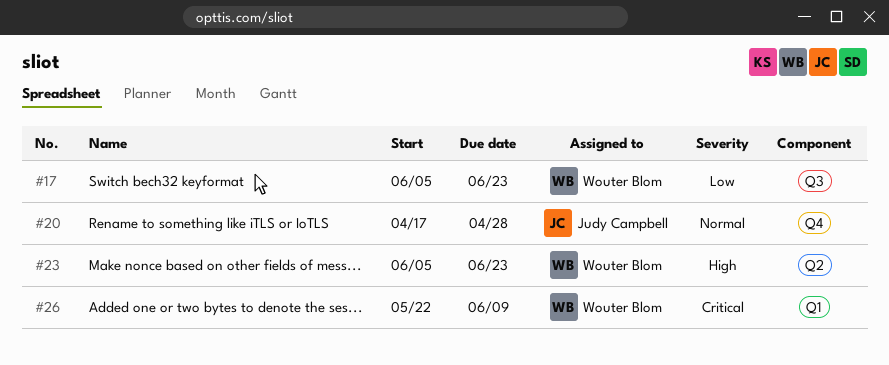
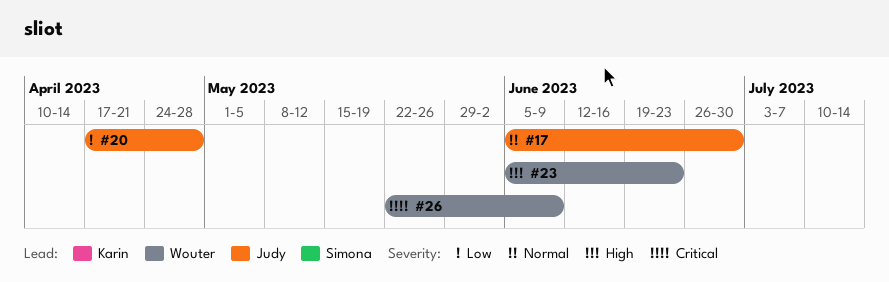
#17, owner: Wouter Blom -> Judy Campbell
#17, priority: Low -> Normal
#17, due: Jun 23 -> Jun 30
#20, priority: Normal -> Low

